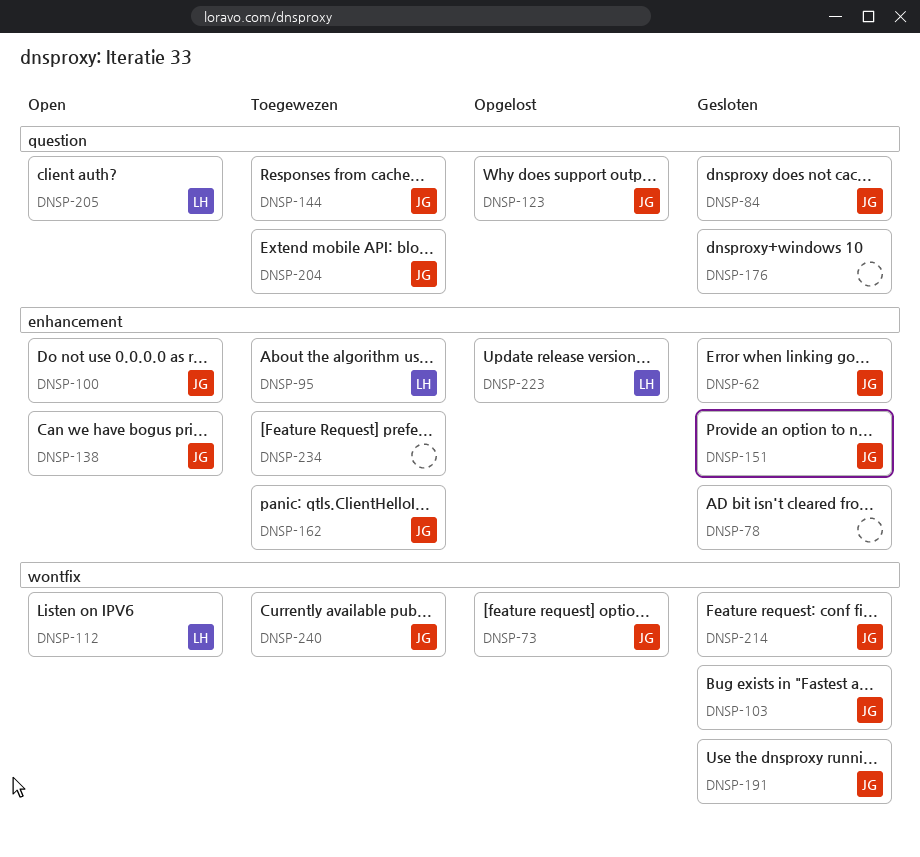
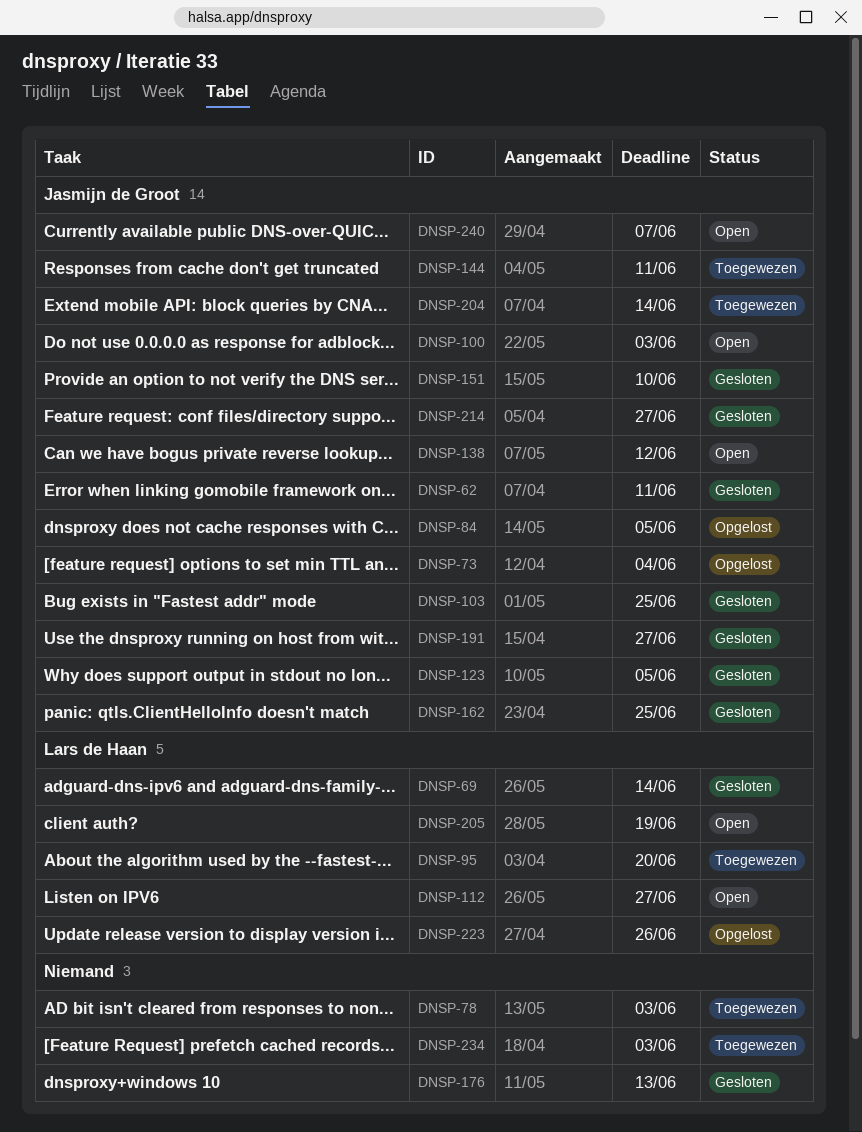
DNSP-69: none -> present
DNSP-78, status: Gesloten -> Toegewezen
DNSP-84, status: Gesloten -> Opgelost
DNSP-123, status: Opgelost -> Gesloten
DNSP-162, status: Toegewezen -> Gesloten
DNSP-240, status: Toegewezen -> Open

